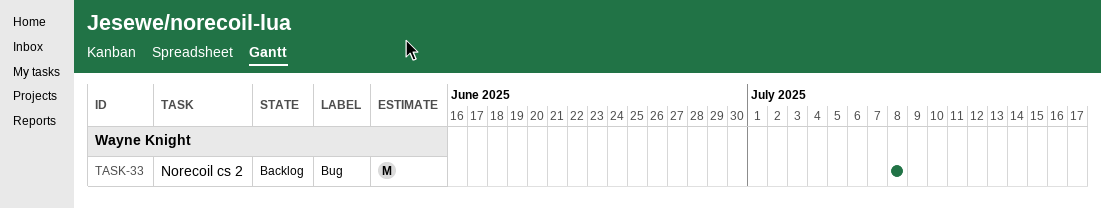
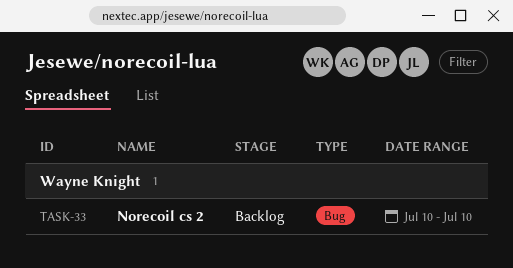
TASK-33, start: Jul 8 -> Jul 10
TASK-33, due: Jul 8 -> Jul 10

